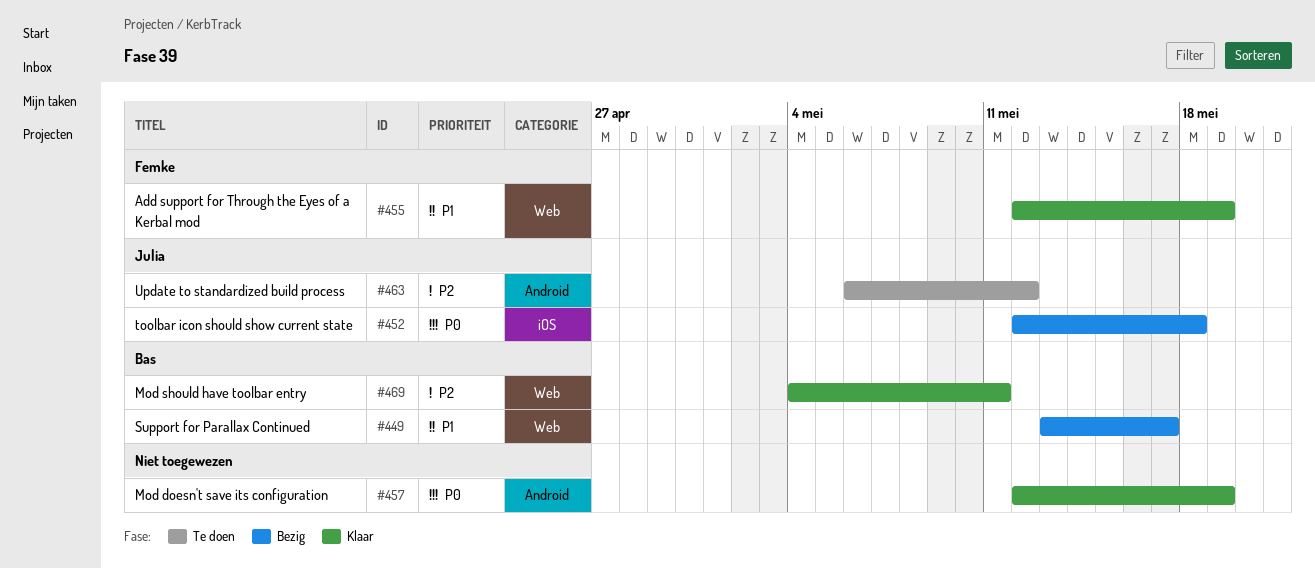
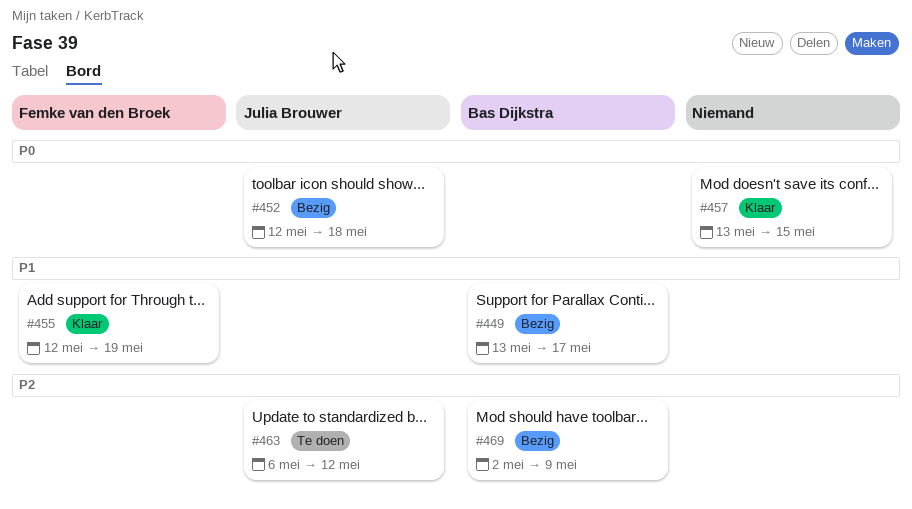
#457, start: May 12 -> May 13
#457, due: May 19 -> May 15
#469, status: Klaar -> Bezig
#469, start: May 4 -> May 2
#469, due: May 11 -> May 9

